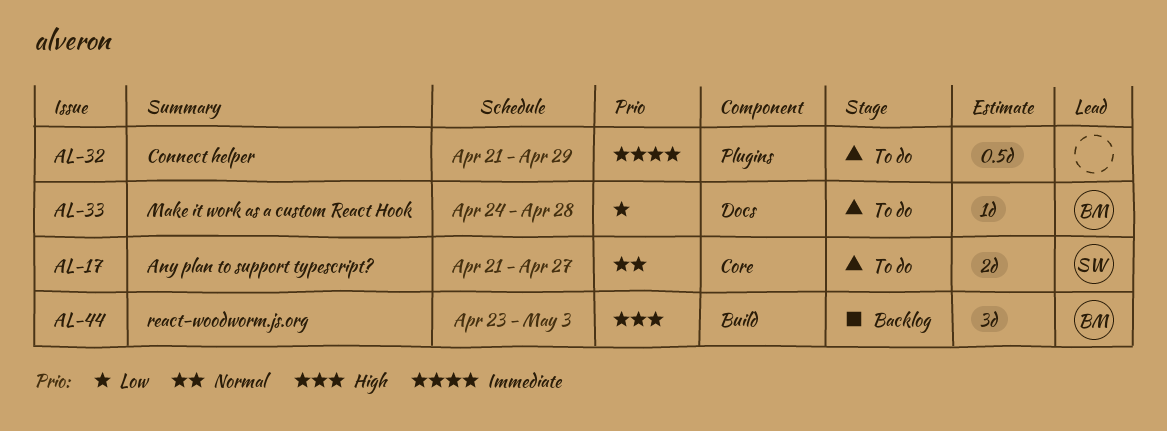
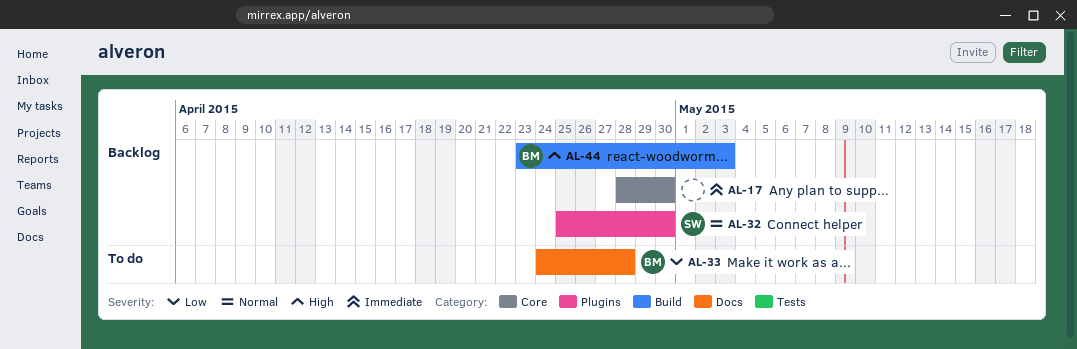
AL-17, status: To do -> Backlog
AL-17, owner: SW -> none
AL-17, priority: Normal -> Immediate
AL-17, start: Apr 21 -> Apr 28
AL-17, due: Apr 27 -> Apr 30
AL-32, status: To do -> Backlog
AL-32, owner: none -> SW
AL-32, priority: Immediate -> Normal
AL-32, start: Apr 21 -> Apr 25
AL-32, due: Apr 29 -> Apr 30

